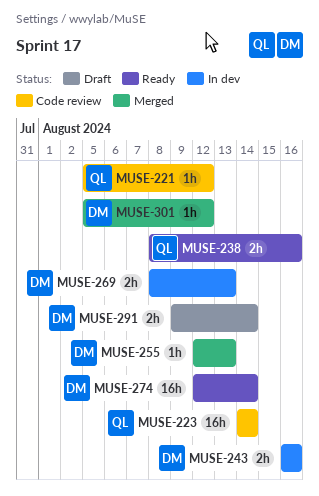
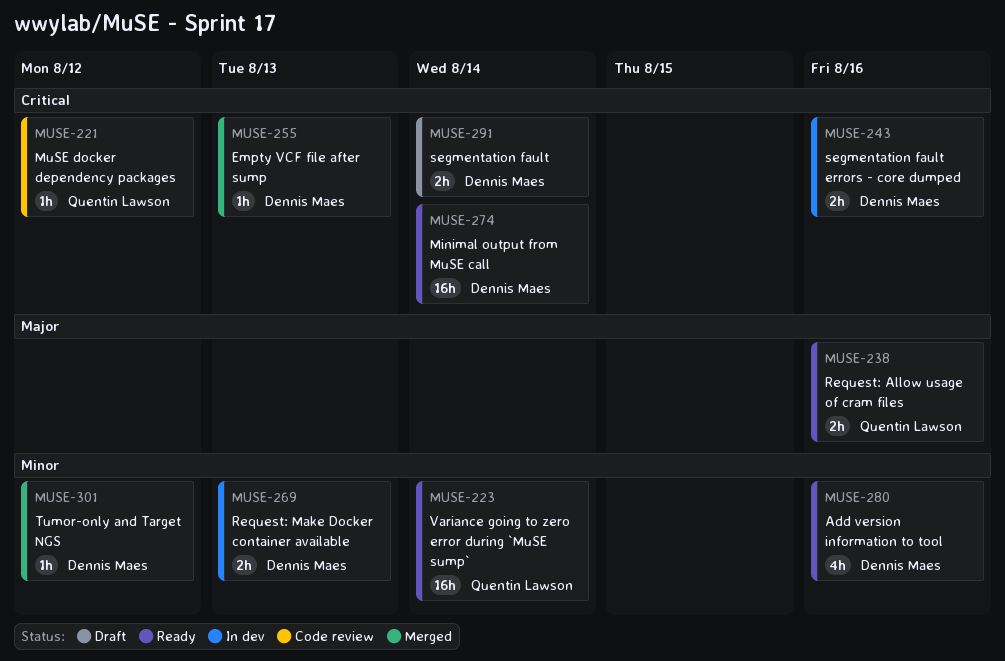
MUSE-223, status: Code review -> Ready
MUSE-280: none -> present

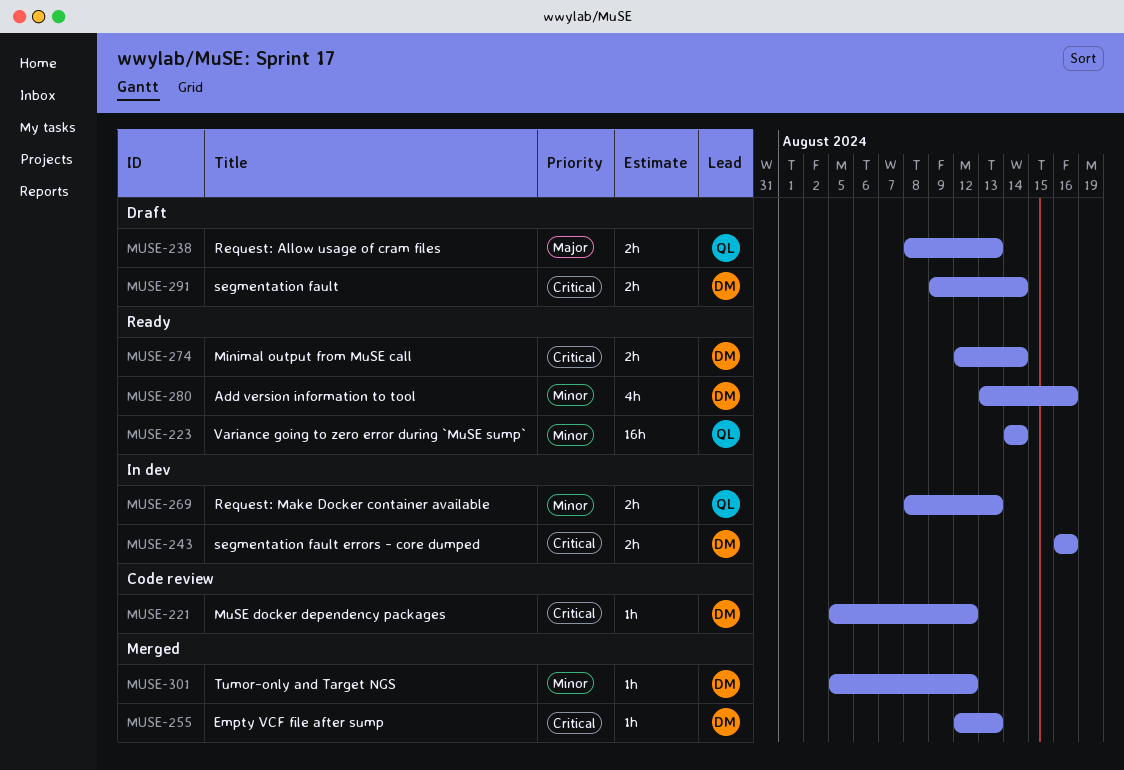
MUSE-221, owner: Quentin Lawson -> Dennis Maes
MUSE-238, status: Ready -> Draft
MUSE-238, due: Aug 16 -> Aug 13
MUSE-269, owner: Dennis Maes -> Quentin Lawson
MUSE-274, estimate: 16h -> 2h

